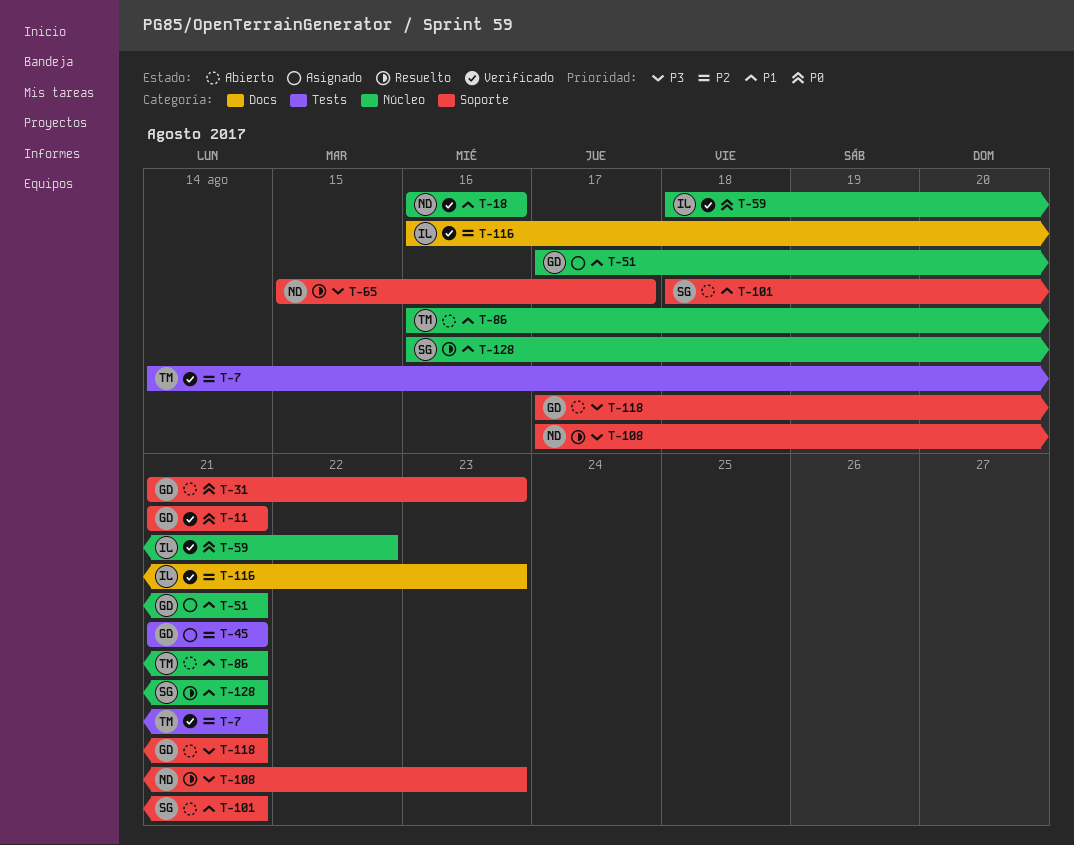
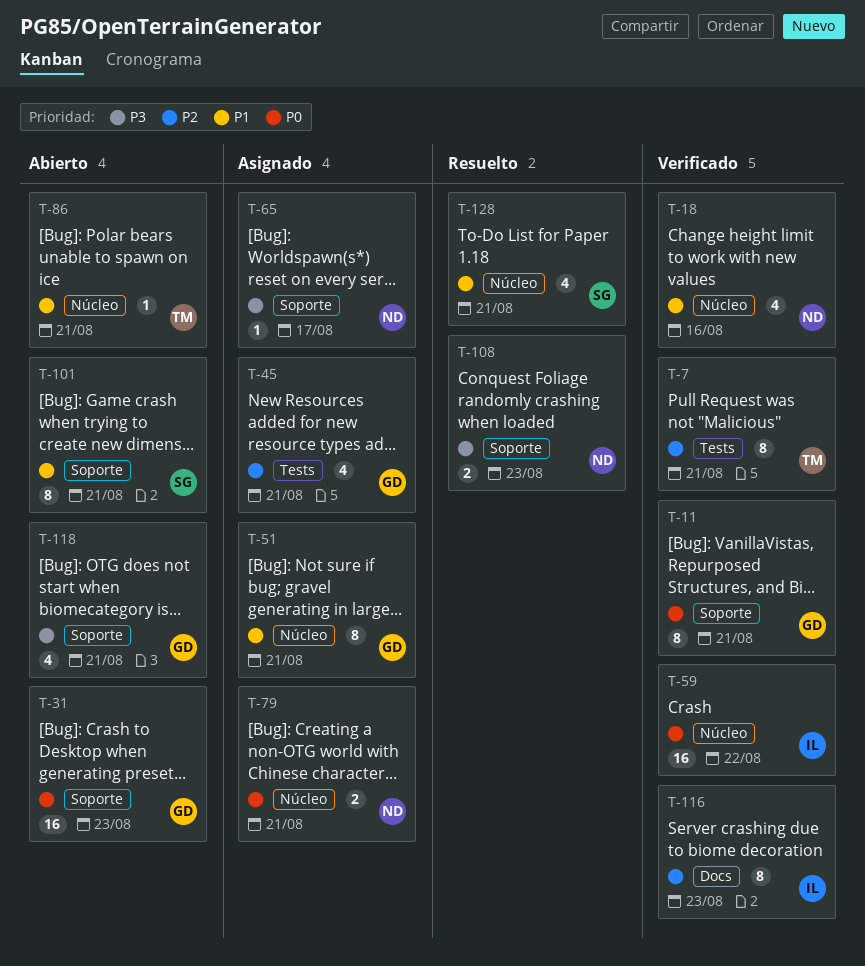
T-65, status: Resuelto -> Asignado
T-79: none -> present

